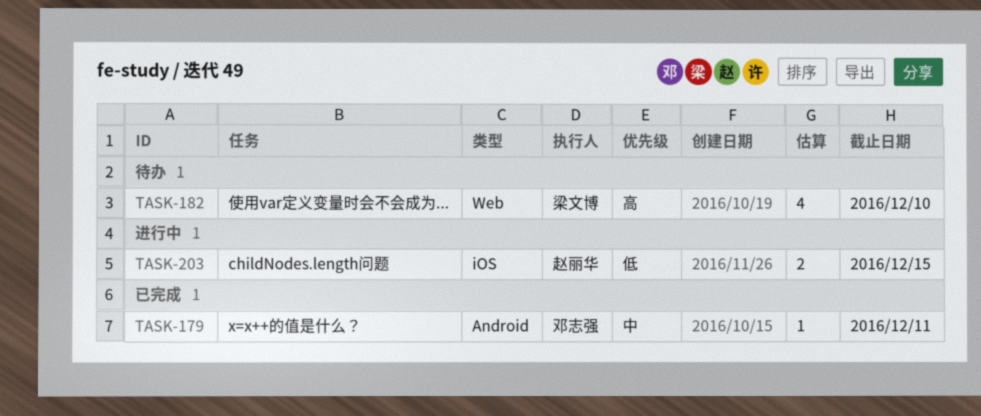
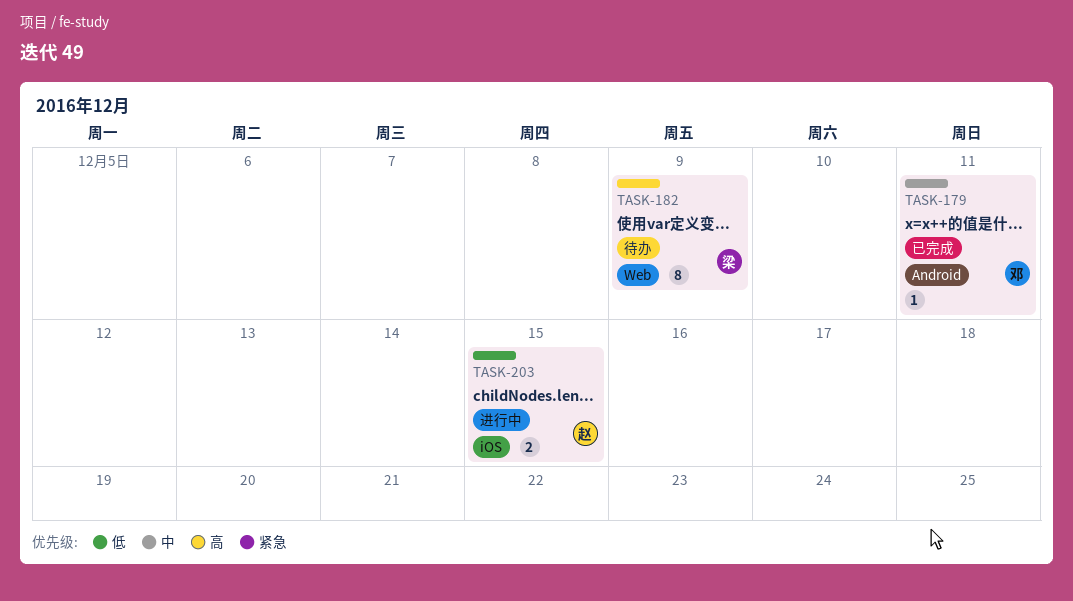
TASK-182, estimate: 4 -> 8
TASK-182, due: Dec 10 -> Dec 9

